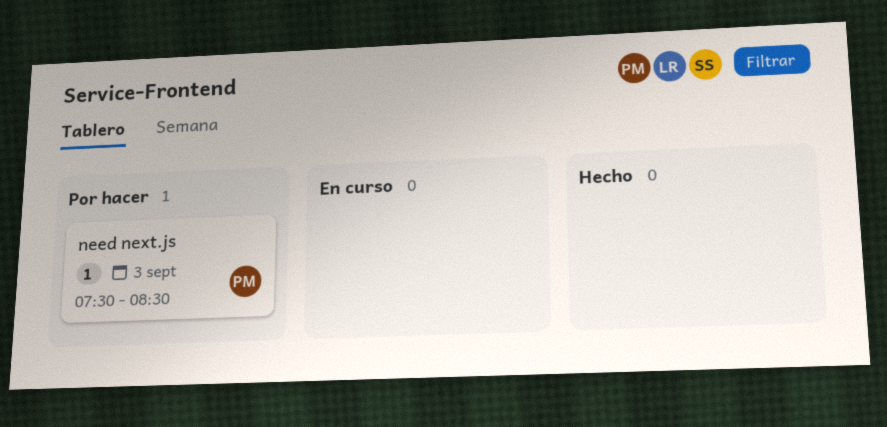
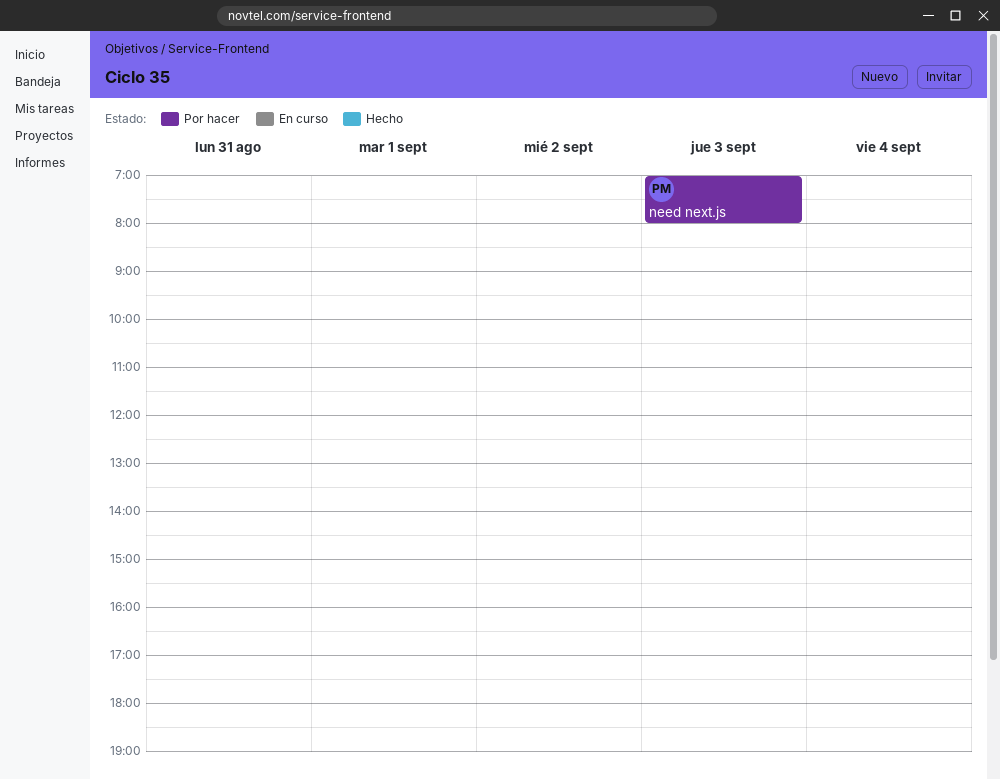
need next.js, begins: 07:30 -> 07:00
need next.js, ends: 08:30 -> 08:00

